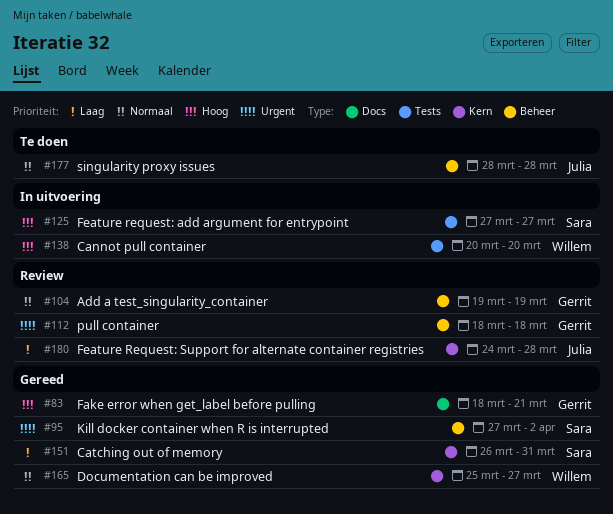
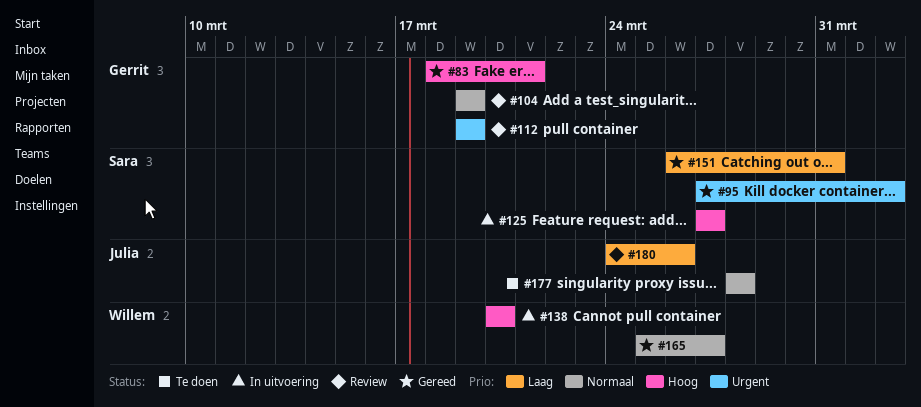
#112, start: Mar 18 -> Mar 19
#112, due: Mar 18 -> Mar 19
#180, due: Mar 28 -> Mar 26

